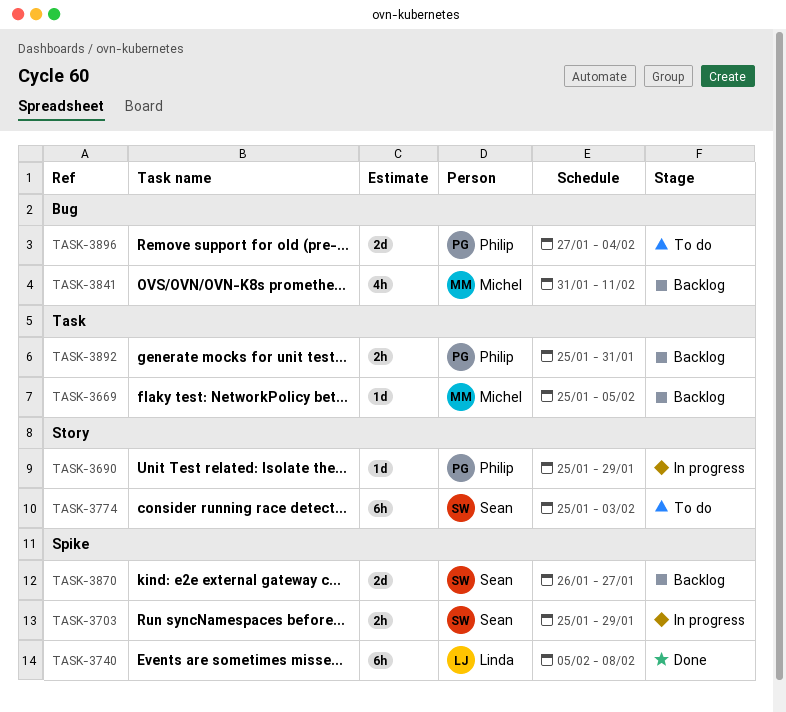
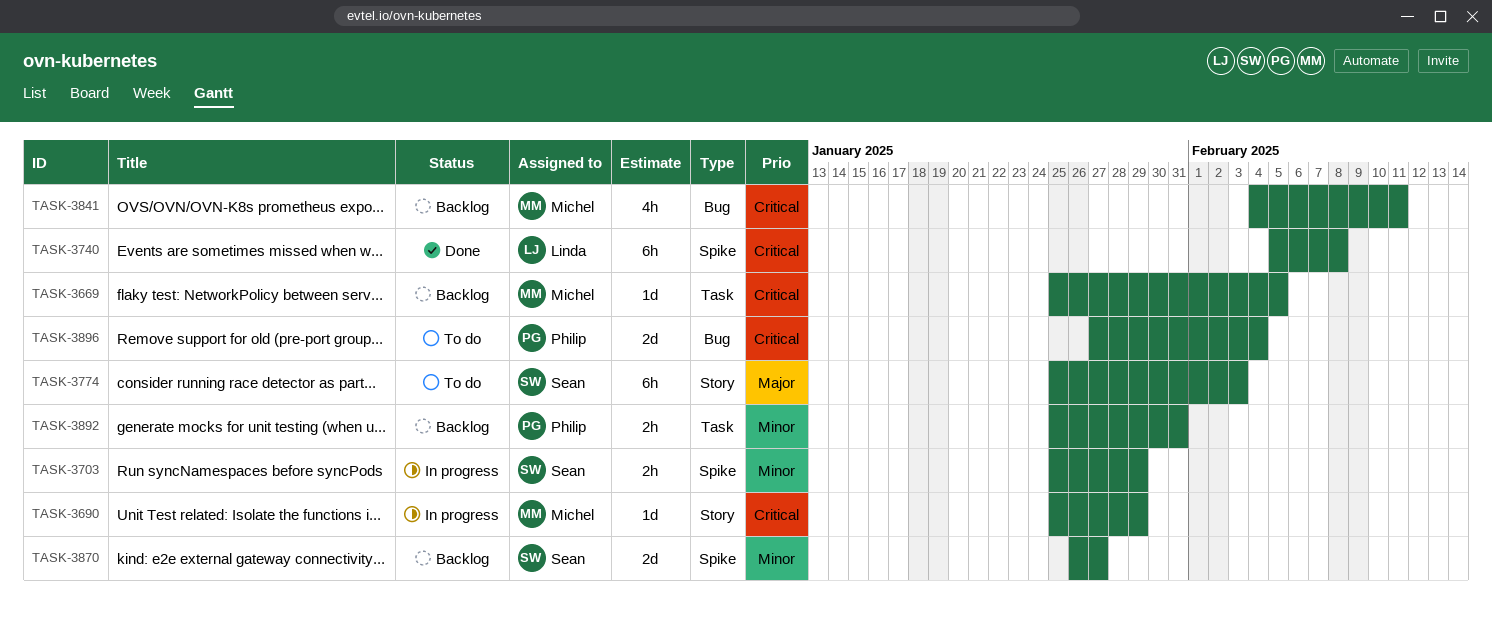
TASK-3690, owner: Philip -> Michel
TASK-3841, start: Jan 31 -> Feb 4

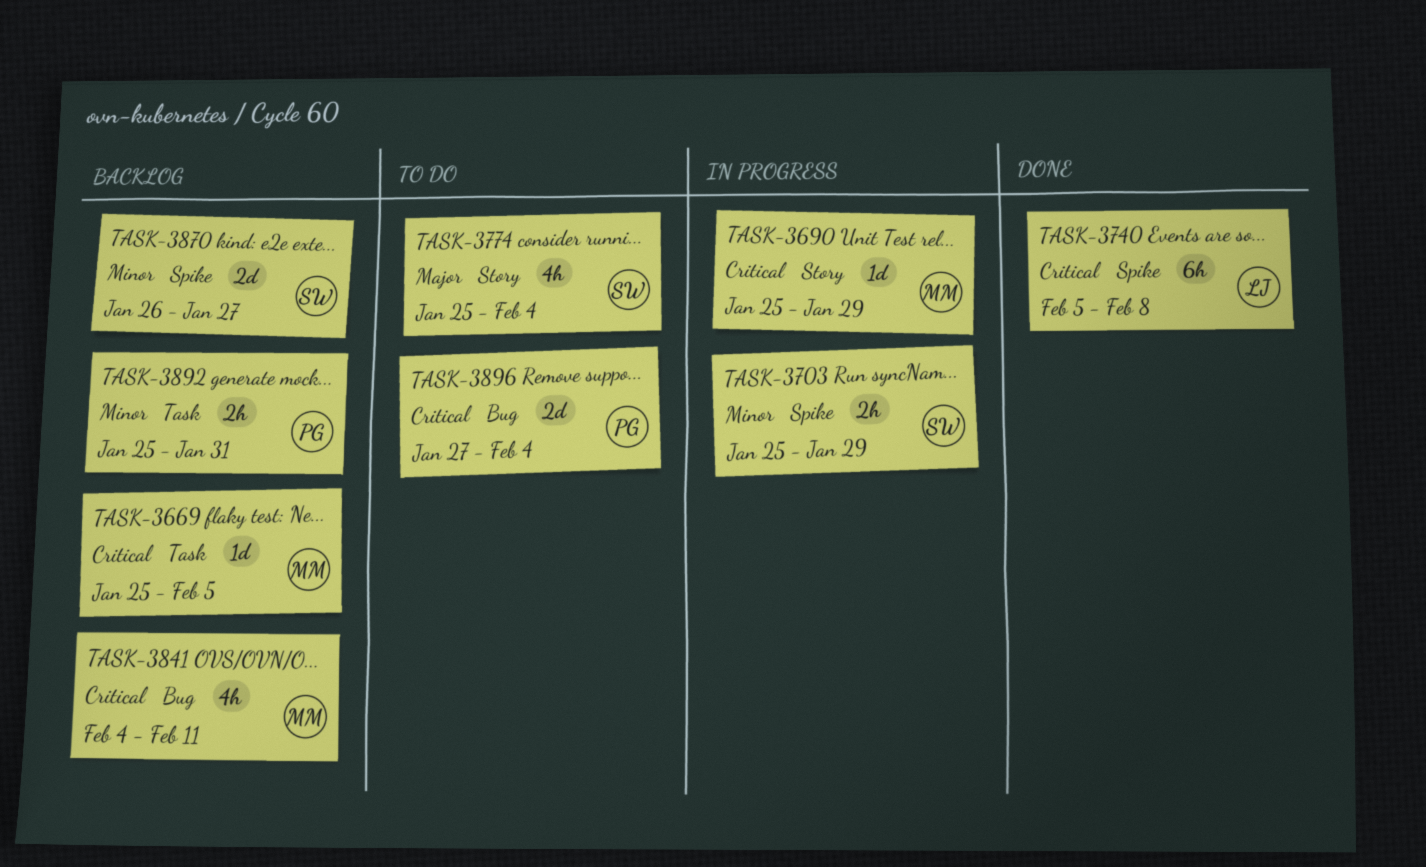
TASK-3774, estimate: 6h -> 4h
TASK-3774, due: Feb 3 -> Feb 4

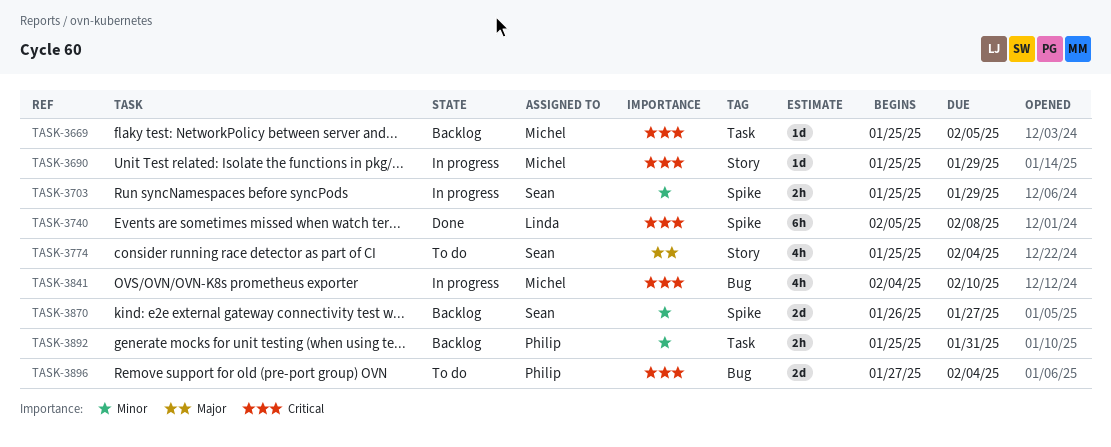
TASK-3841, status: Backlog -> In progress
TASK-3841, due: Feb 11 -> Feb 10

